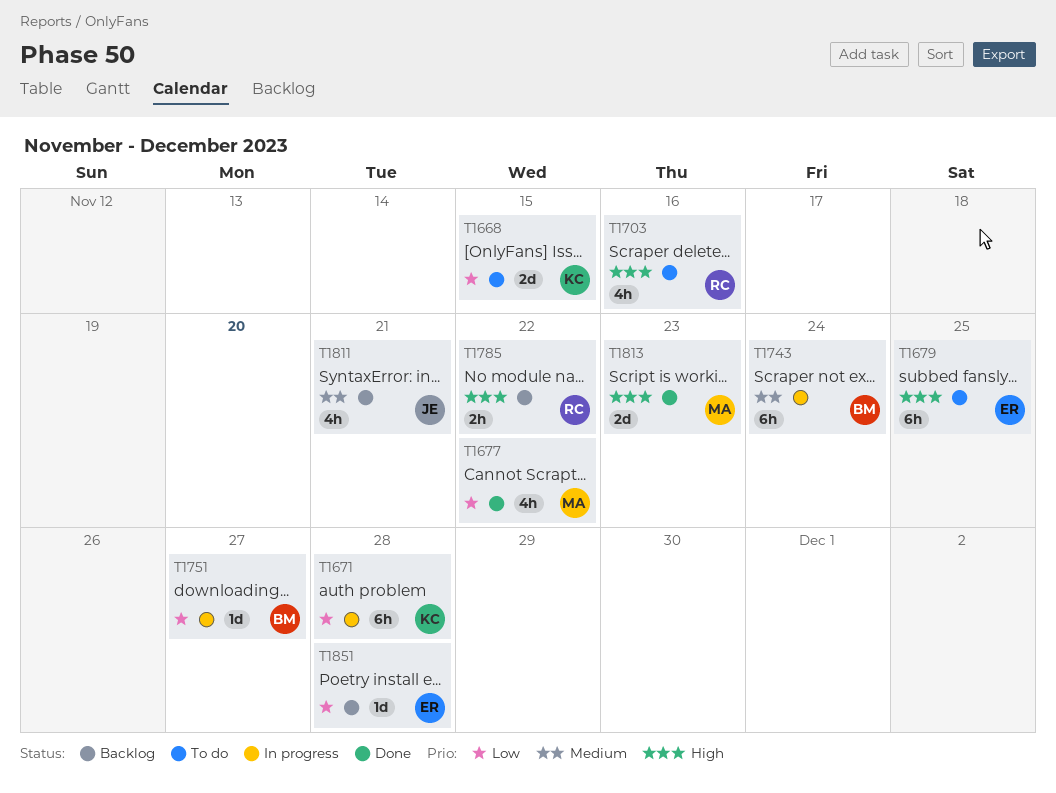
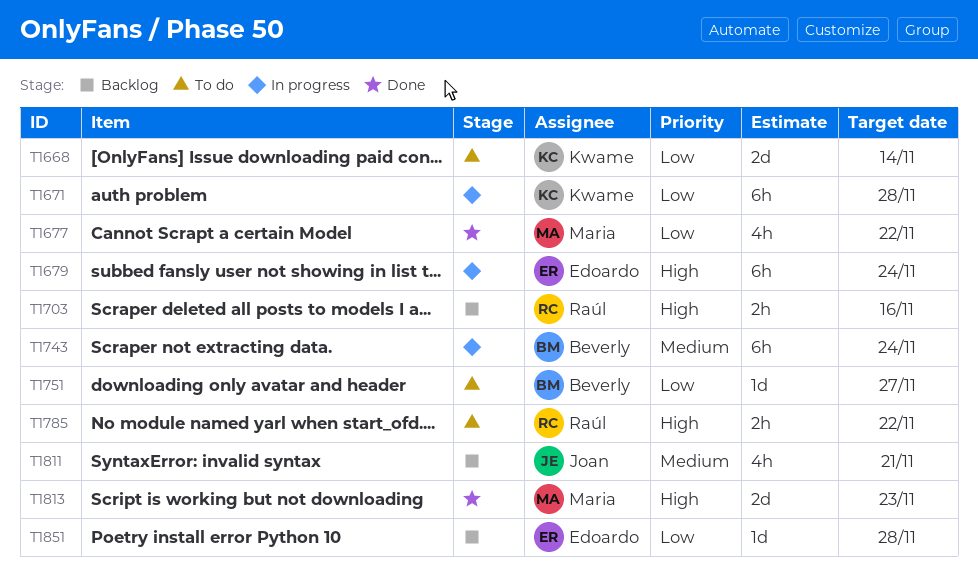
T1668, due: Nov 15 -> Nov 14
T1679, status: To do -> In progress
T1679, due: Nov 25 -> Nov 24
T1703, status: To do -> Backlog
T1703, estimate: 4h -> 2h
T1751, status: In progress -> To do
T1785, status: Backlog -> To do

